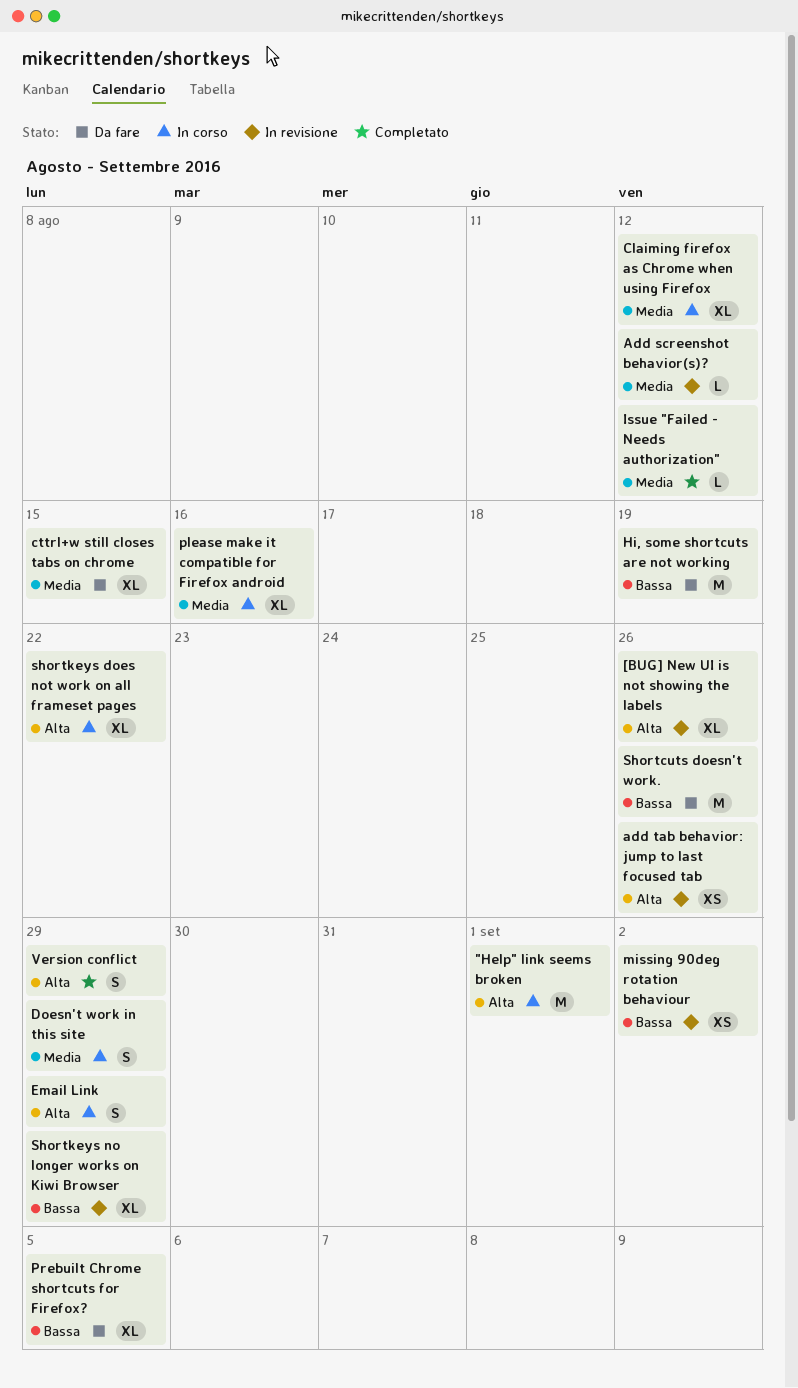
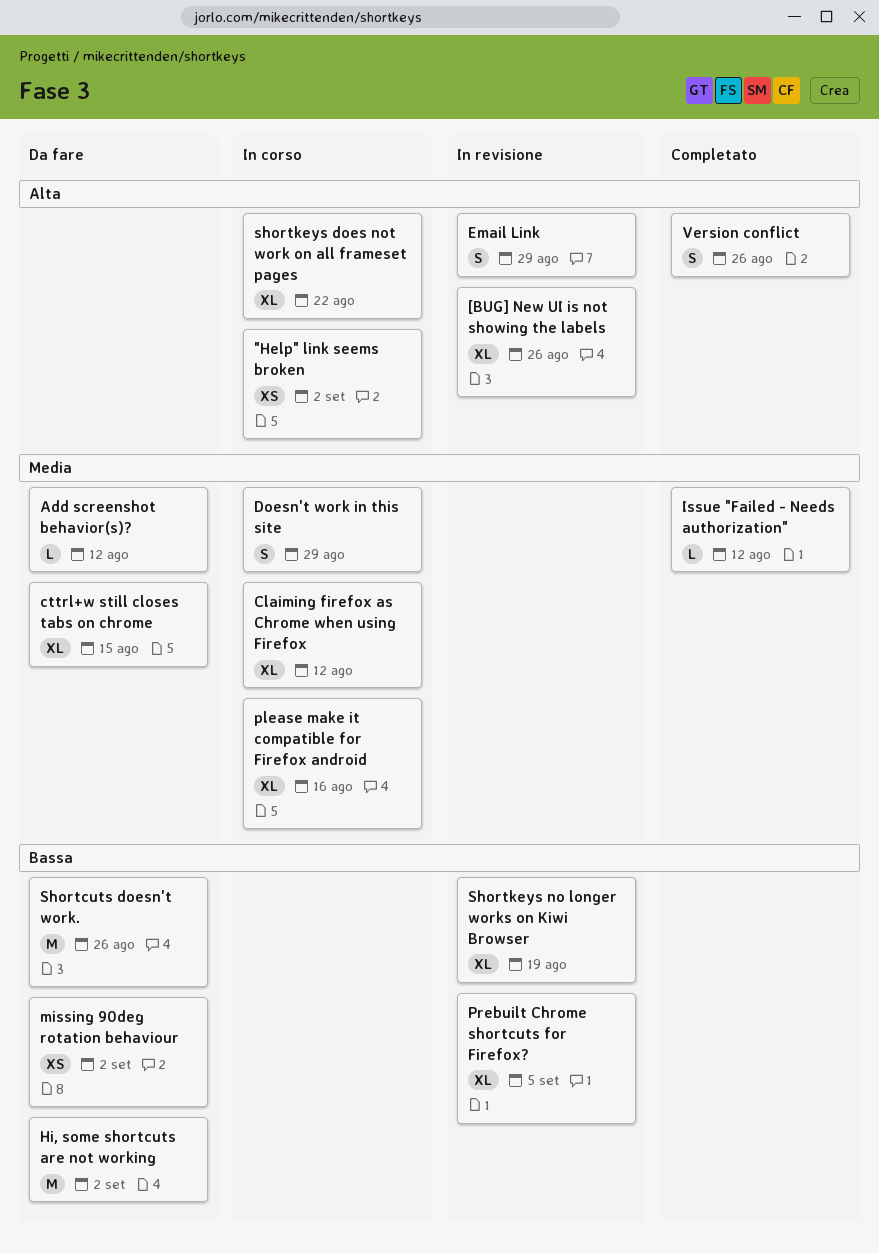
"Help" link seems broken, estimate: M -> XS
"Help" link seems broken, due: Sep 1 -> Sep 2
Add screenshot behavior(s)?, status: In revisione -> Da fare
add tab behavior: jump to last focused tab: present -> none
Email Link, status: In corso -> In revisione
Hi, some shortcuts are not working, due: Aug 19 -> Sep 2
missing 90deg rotation behaviour, status: In revisione -> Da fare
Prebuilt Chrome shortcuts for Firefox?, status: Da fare -> In revisione
Shortkeys no longer works on Kiwi Browser, due: Aug 29 -> Aug 19
Version conflict, due: Aug 29 -> Aug 26

